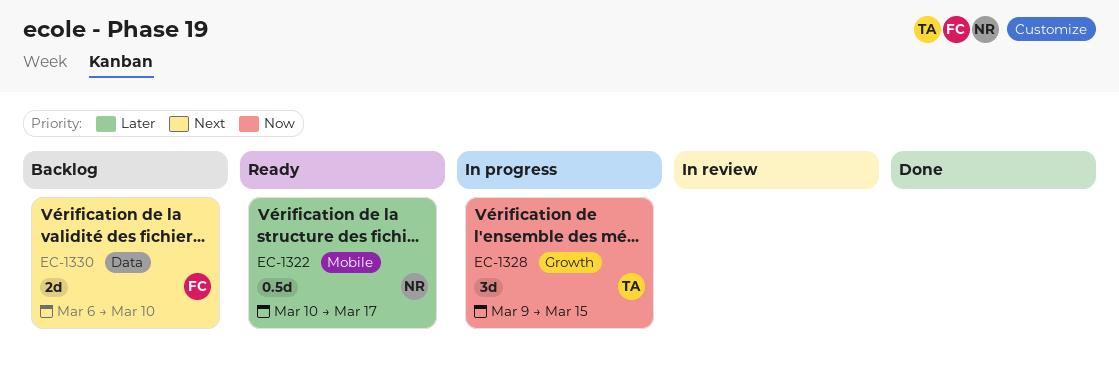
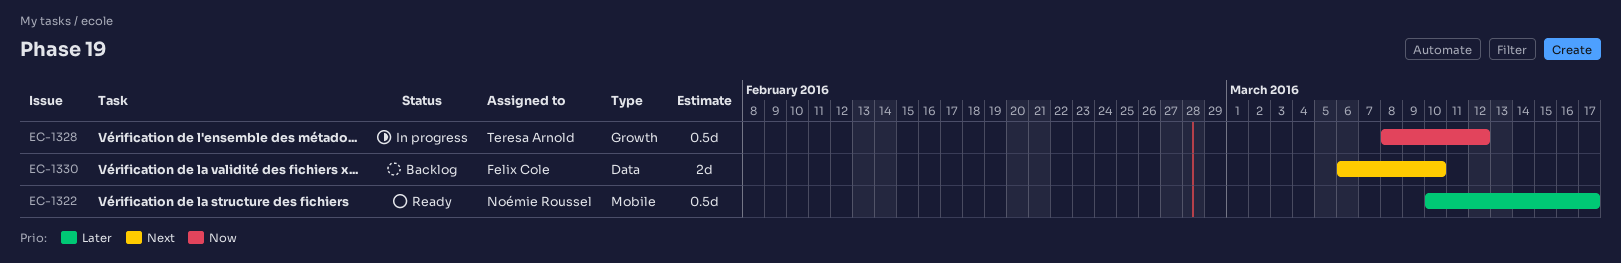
EC-1328, estimate: 3d -> 0.5d
EC-1328, start: Mar 9 -> Mar 8
EC-1328, due: Mar 15 -> Mar 12

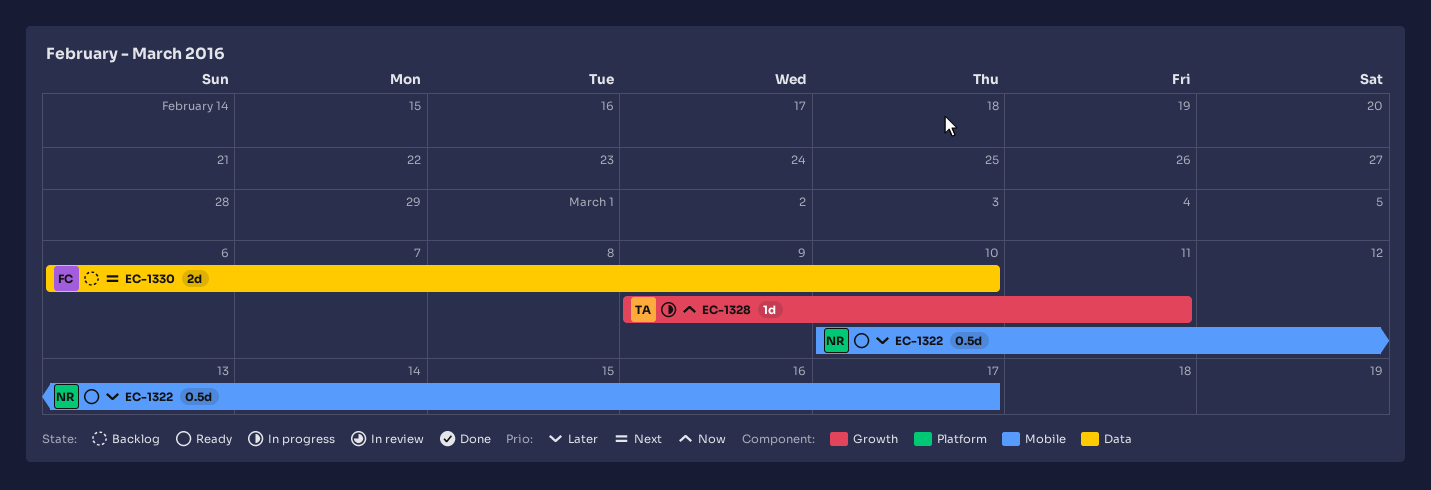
EC-1328, estimate: 0.5d -> 1d
EC-1328, start: Mar 8 -> Mar 9
EC-1328, due: Mar 12 -> Mar 11

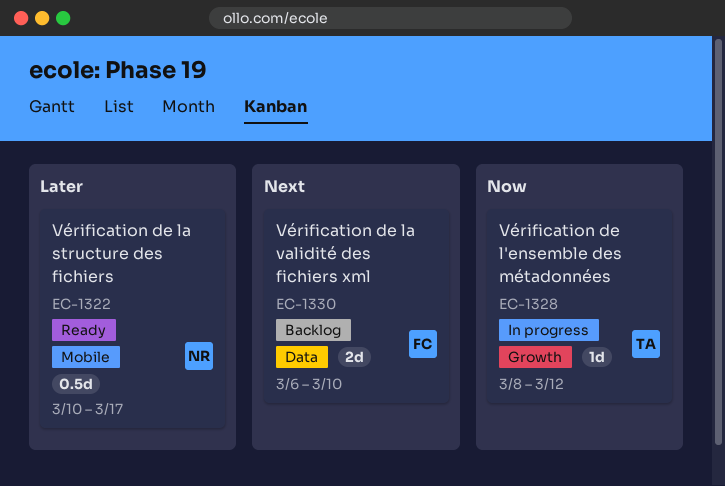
EC-1328, start: Mar 9 -> Mar 8
EC-1328, due: Mar 11 -> Mar 12

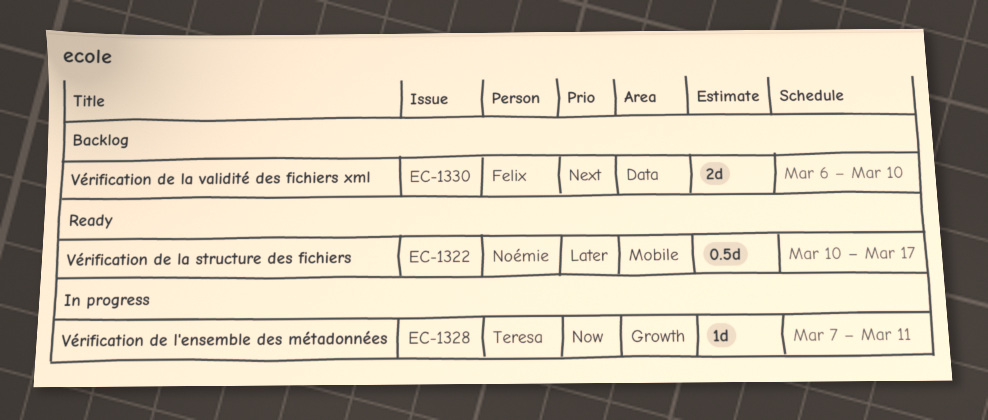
EC-1328, start: Mar 8 -> Mar 7
EC-1328, due: Mar 12 -> Mar 11

